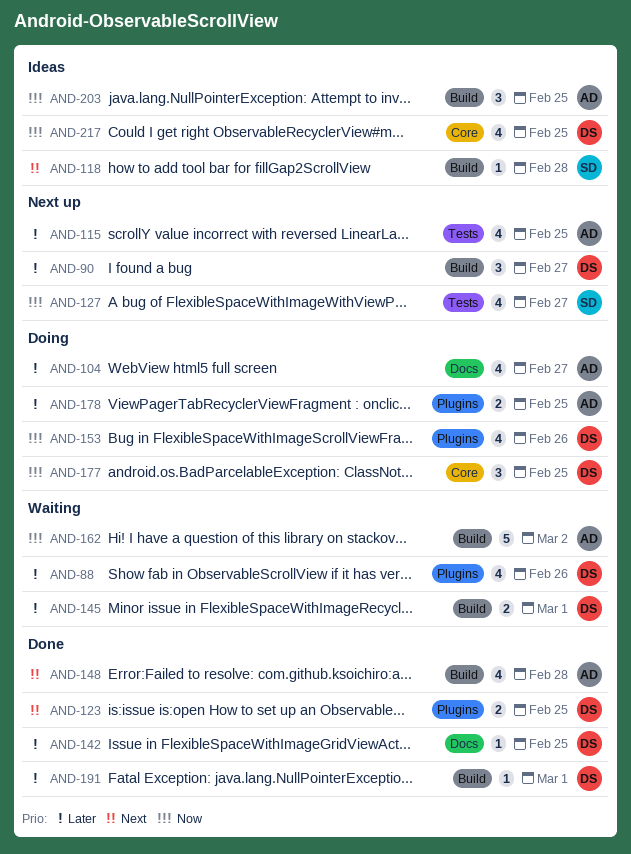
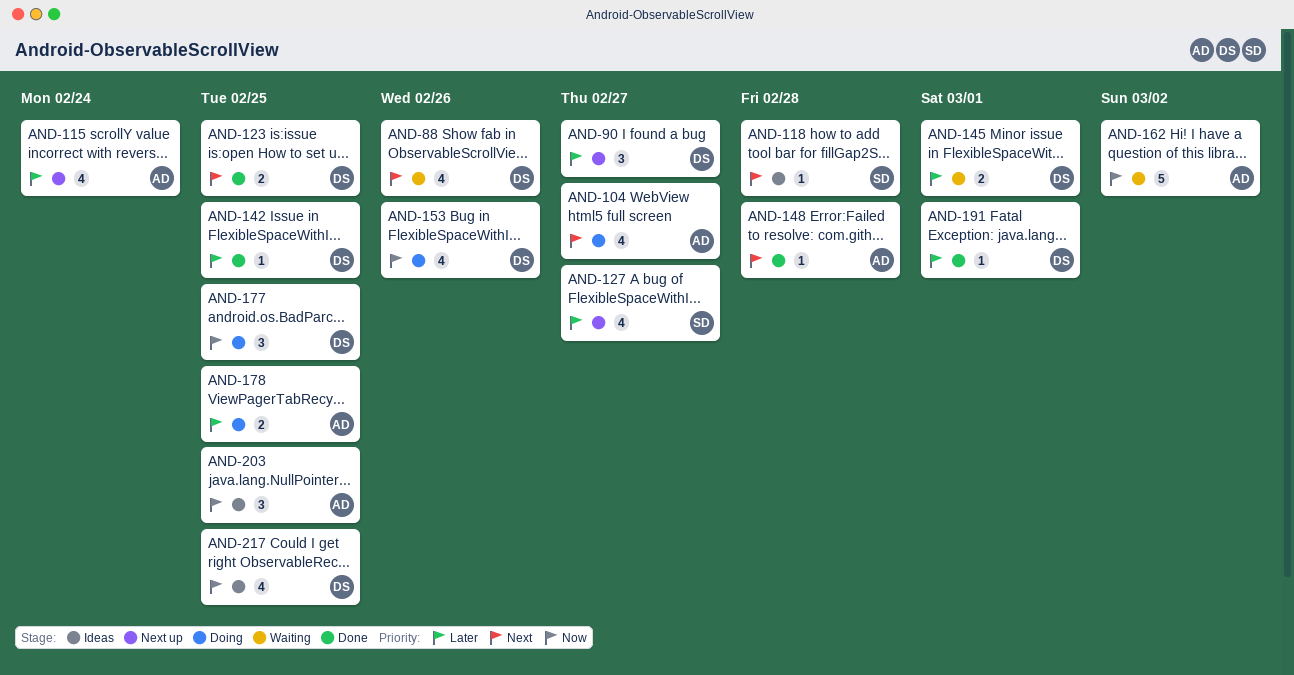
AND-88, priority: Later -> Next
AND-104, priority: Later -> Next
AND-115, due: Feb 25 -> Feb 24
AND-127, priority: Now -> Later
AND-148, estimate: 4 -> 1

